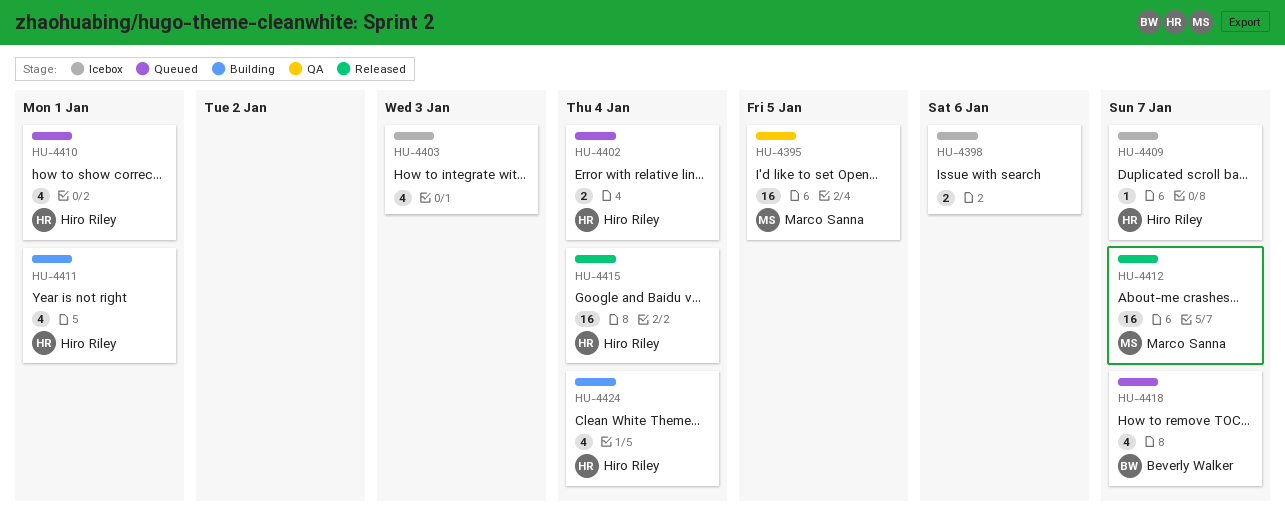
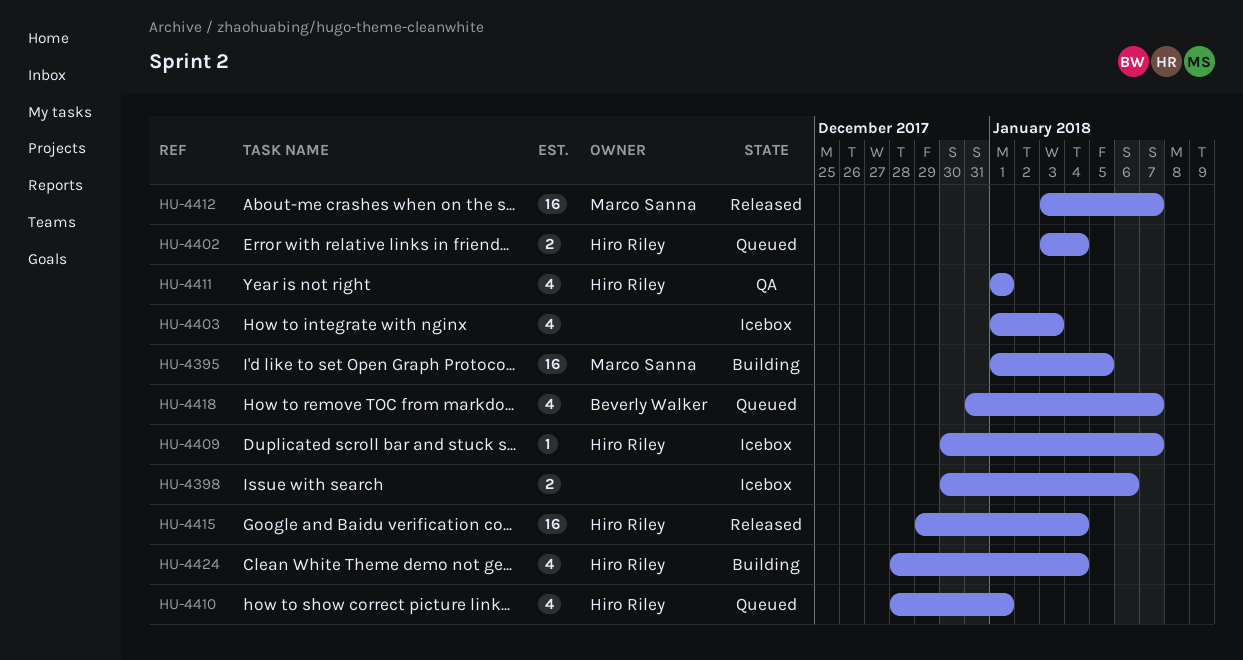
HU-4395, status: QA -> Building
HU-4411, status: Building -> QA

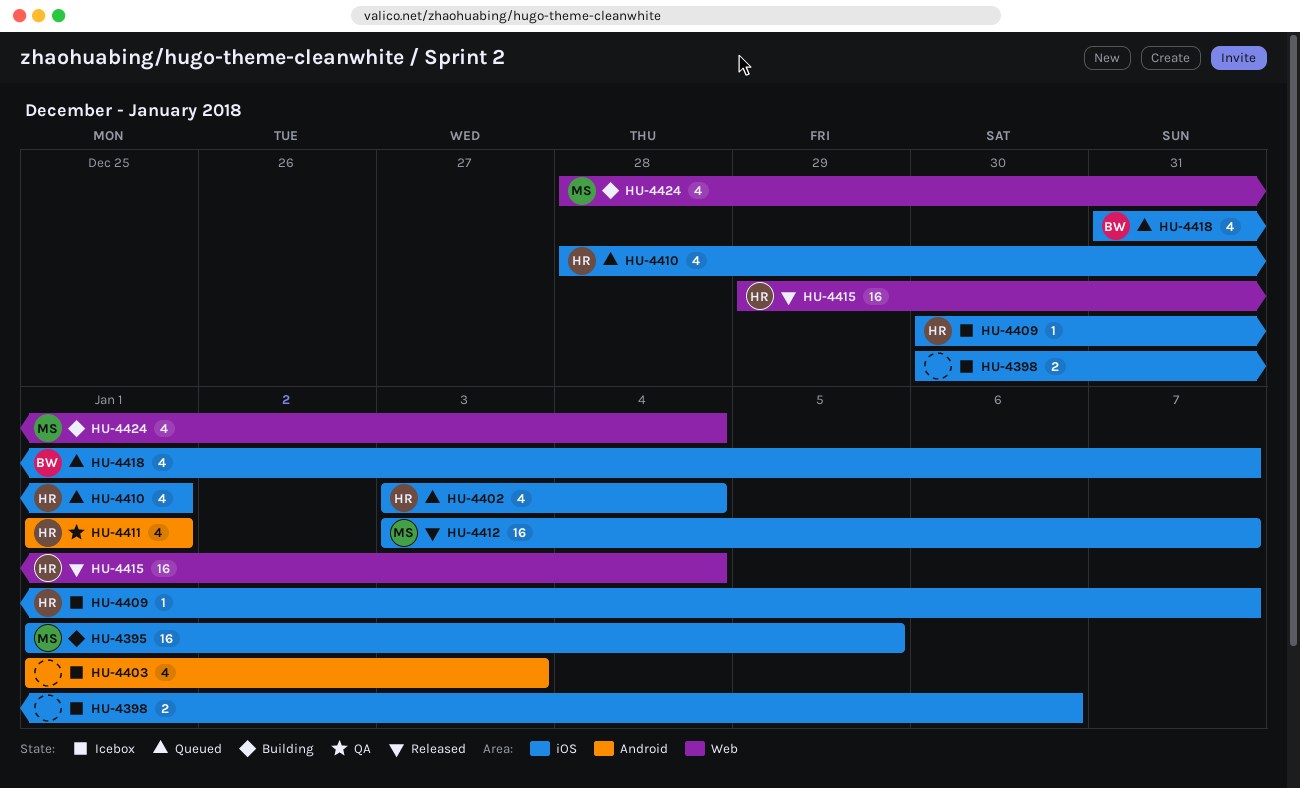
HU-4402, estimate: 2 -> 4
HU-4424, owner: Hiro Riley -> Marco Sanna

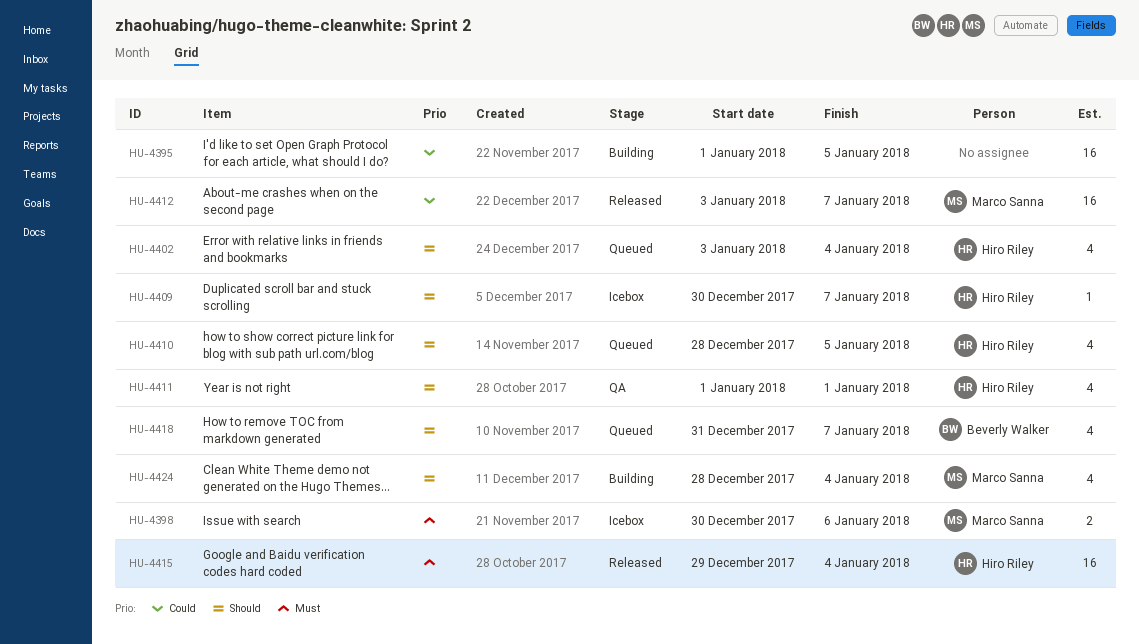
HU-4395, owner: Marco Sanna -> none
HU-4398, owner: none -> Marco Sanna
HU-4403: present -> none
HU-4410, due: Jan 1 -> Jan 5

